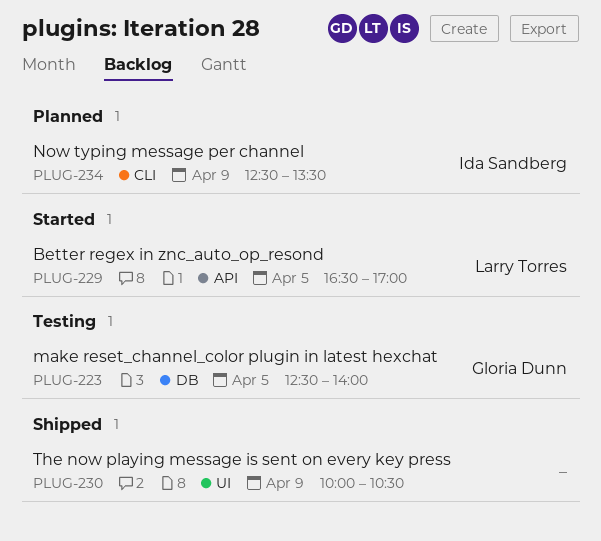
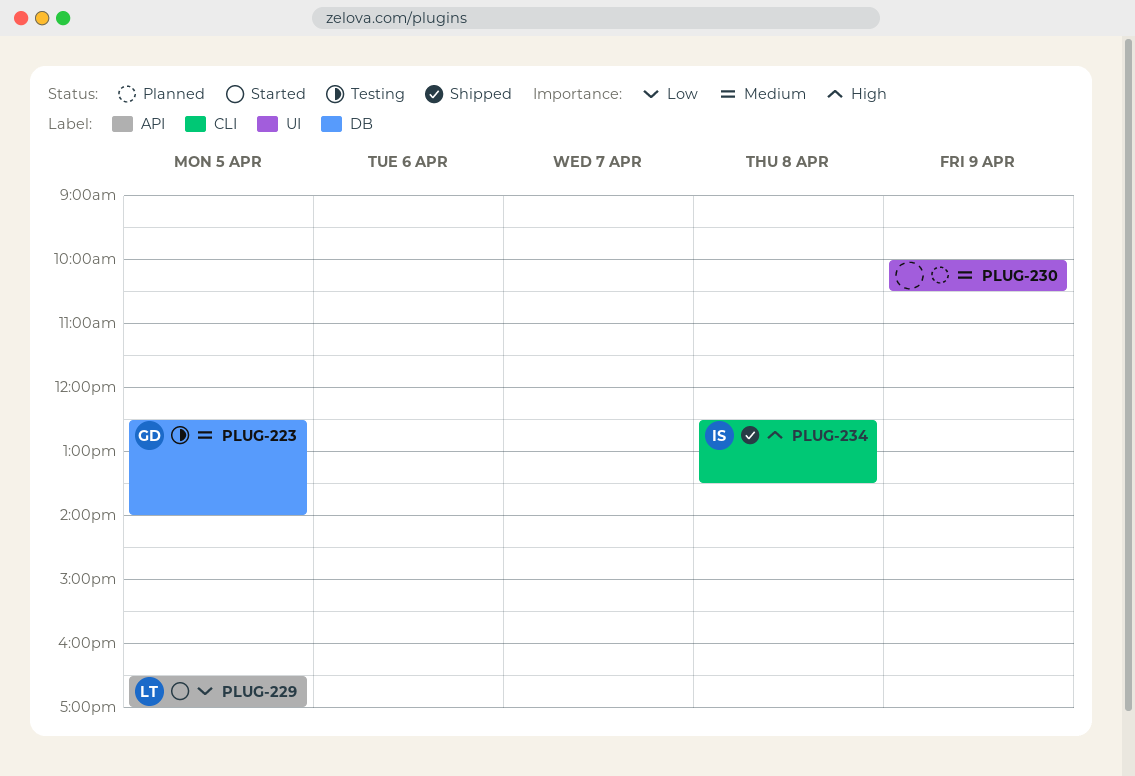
PLUG-230, status: Shipped -> Planned
PLUG-234, status: Planned -> Shipped
PLUG-234, day: Apr 9 -> Apr 8

